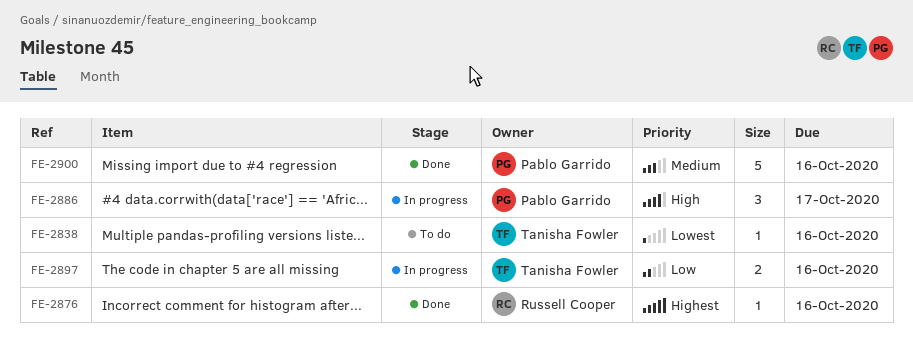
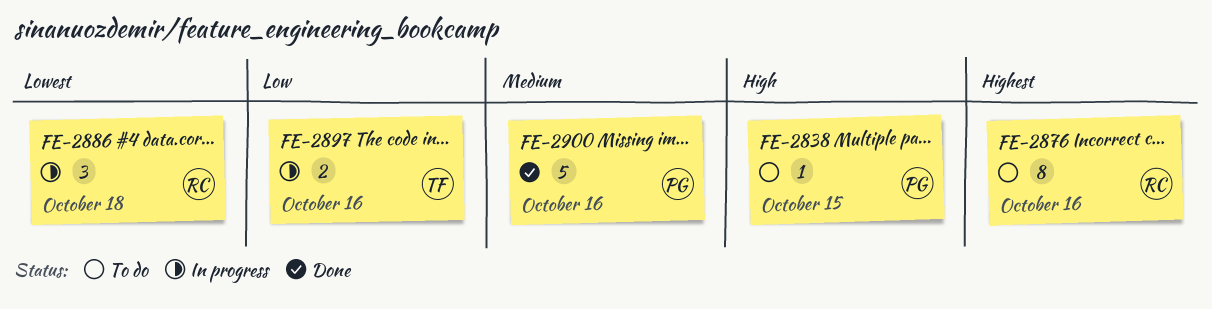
FE-2838, owner: Tanisha Fowler -> Pablo Garrido
FE-2838, priority: Lowest -> High
FE-2838, due: Oct 16 -> Oct 15
FE-2876, status: Done -> To do
FE-2876, estimate: 1 -> 8
FE-2886, owner: Pablo Garrido -> Russell Cooper
FE-2886, priority: High -> Lowest
FE-2886, due: Oct 17 -> Oct 18

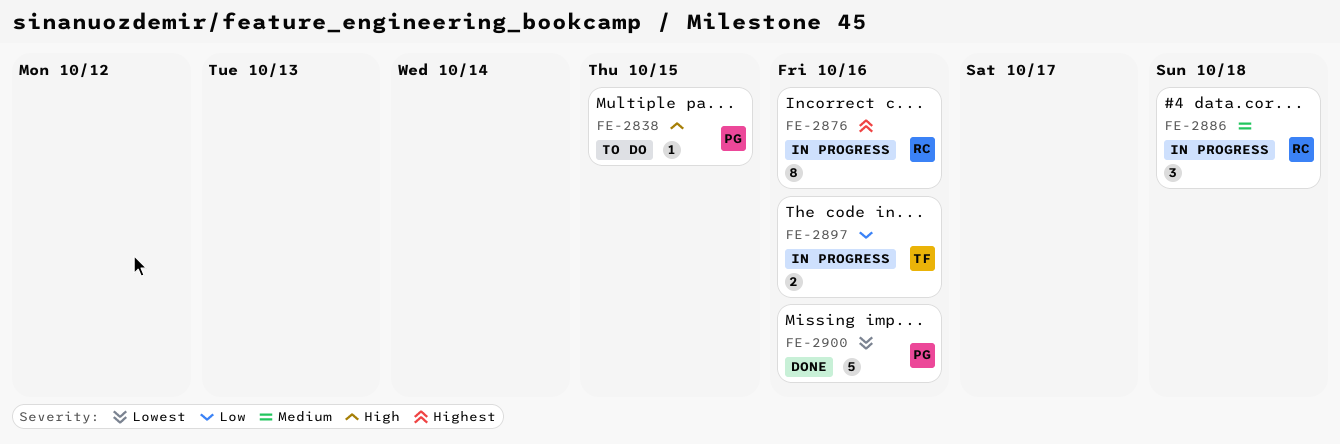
FE-2876, status: To do -> In progress
FE-2886, priority: Lowest -> Medium
FE-2900, priority: Medium -> Lowest

